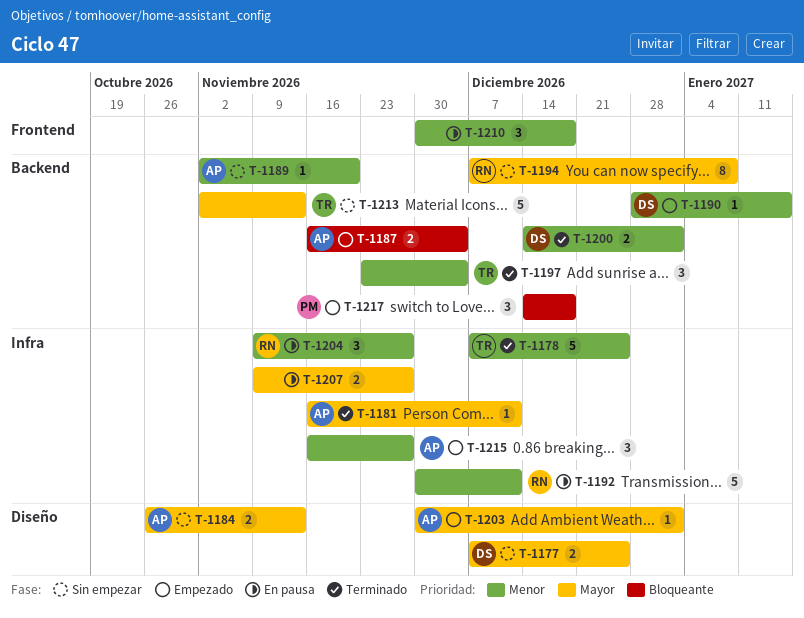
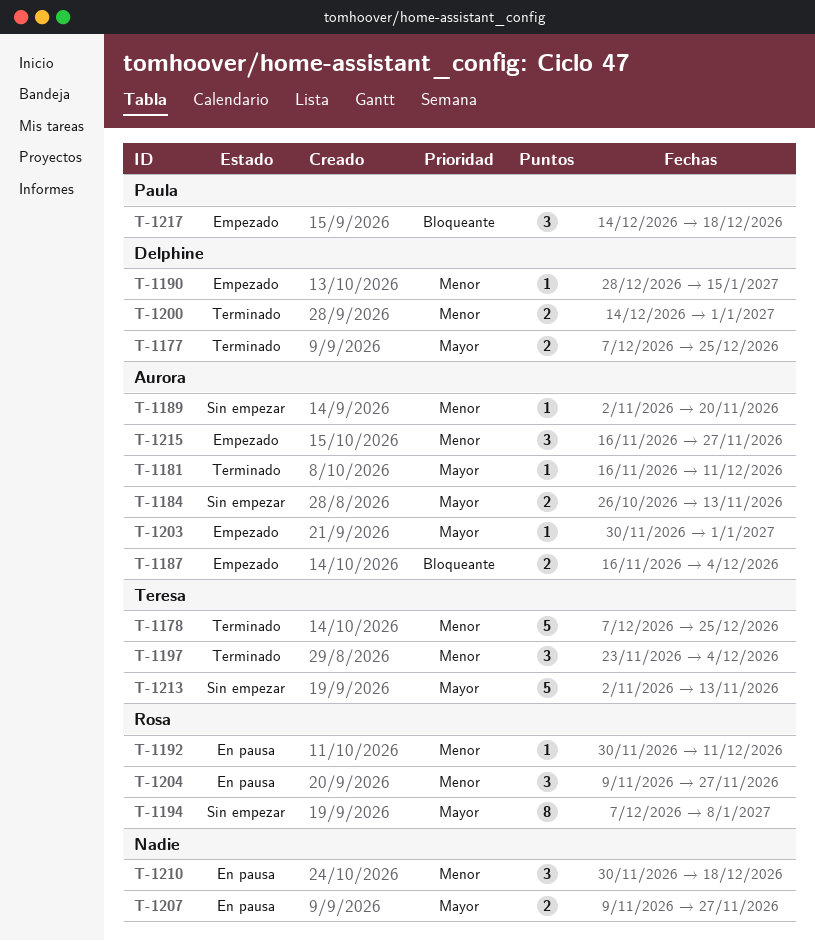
T-1177, status: Sin empezar -> Terminado
T-1192, estimate: 5 -> 1

